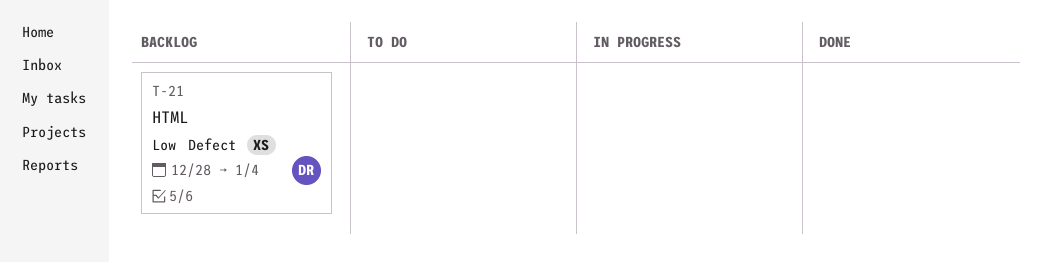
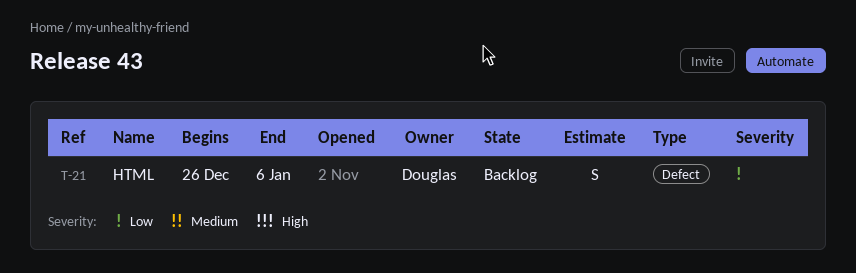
T-21, estimate: XS -> S
T-21, start: Dec 28 -> Dec 26
T-21, due: Jan 4 -> Jan 6

